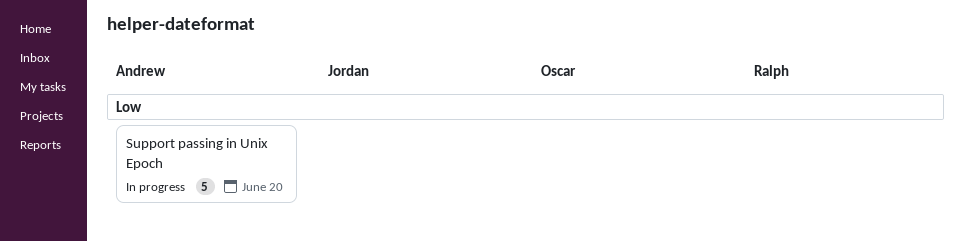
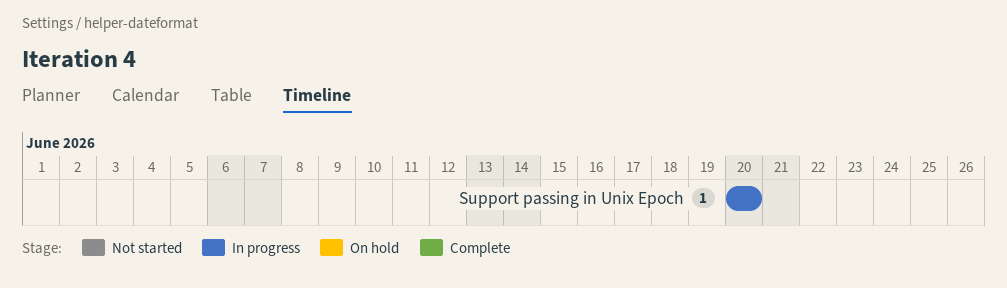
Support passing in Unix Epoch, estimate: 5 -> 1

